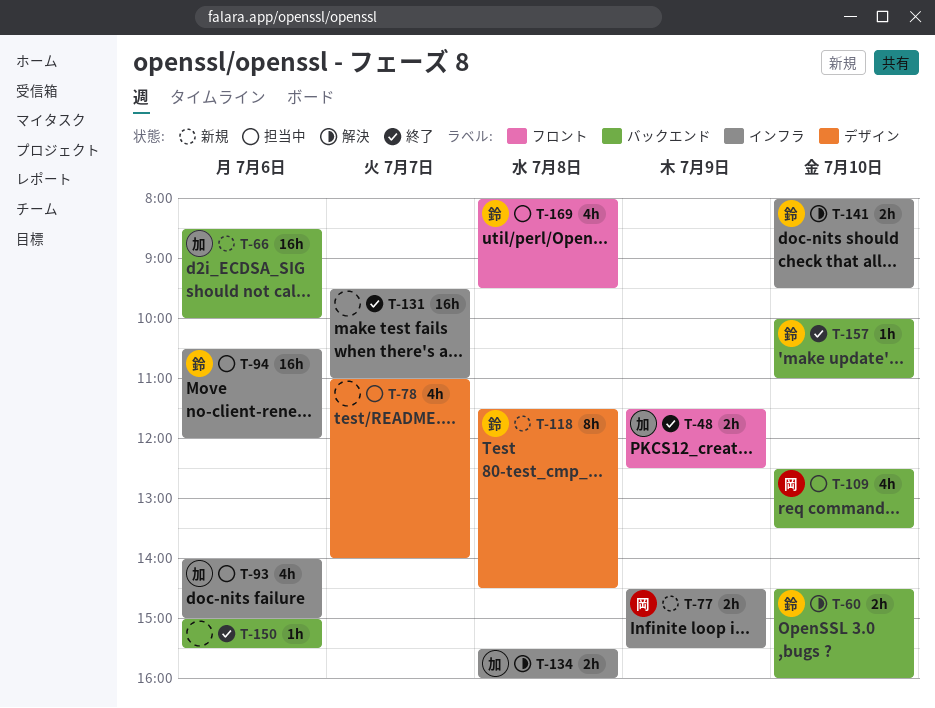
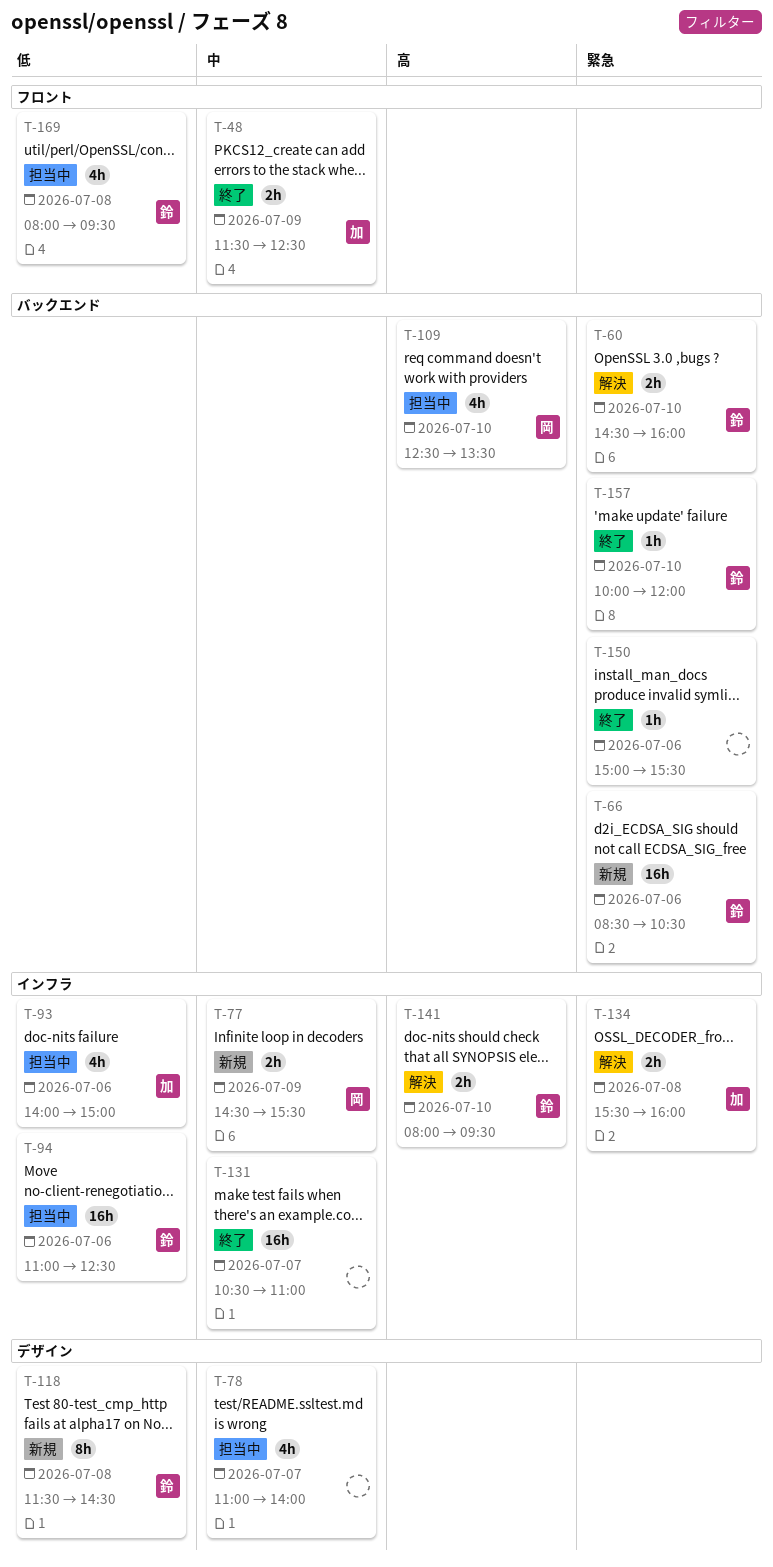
T-66, owner: 加 -> 鈴
T-66, ends: 10:00 -> 10:30
T-94, begins: 10:30 -> 11:00
T-94, ends: 12:00 -> 12:30
T-131, begins: 09:30 -> 10:30
T-157, ends: 11:00 -> 12:00

